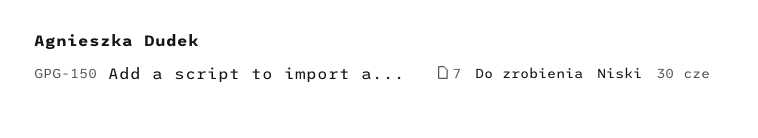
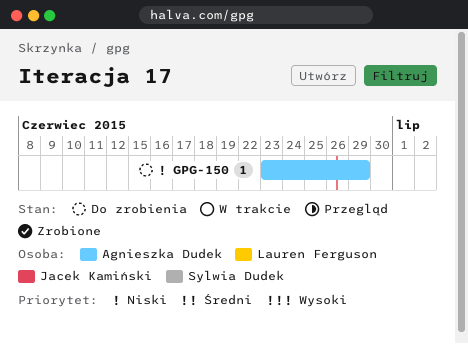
GPG-150, due: Jun 30 -> Jun 29

